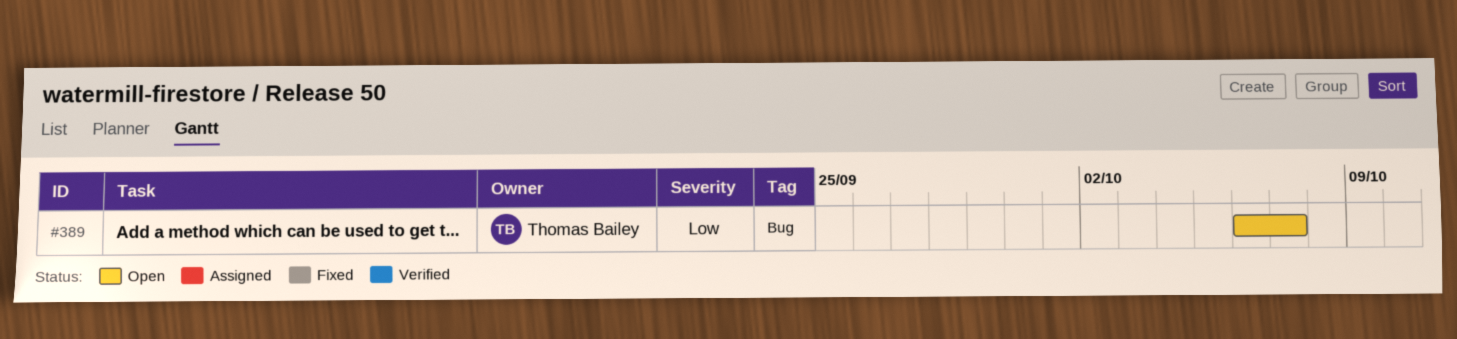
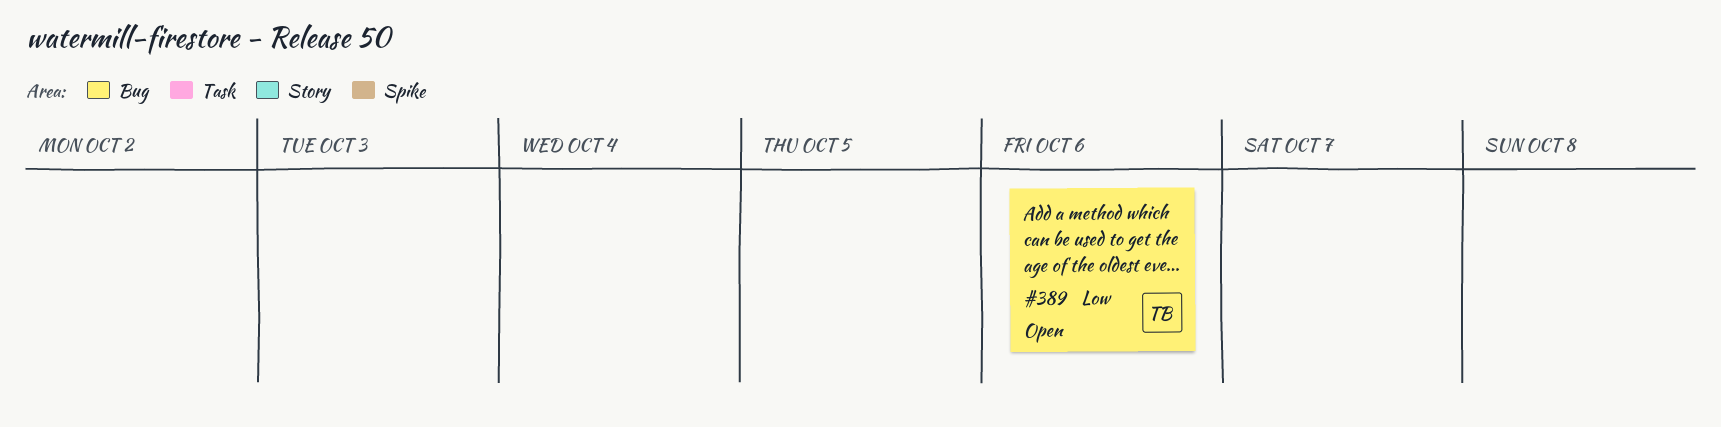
#389, due: Oct 7 -> Oct 6

